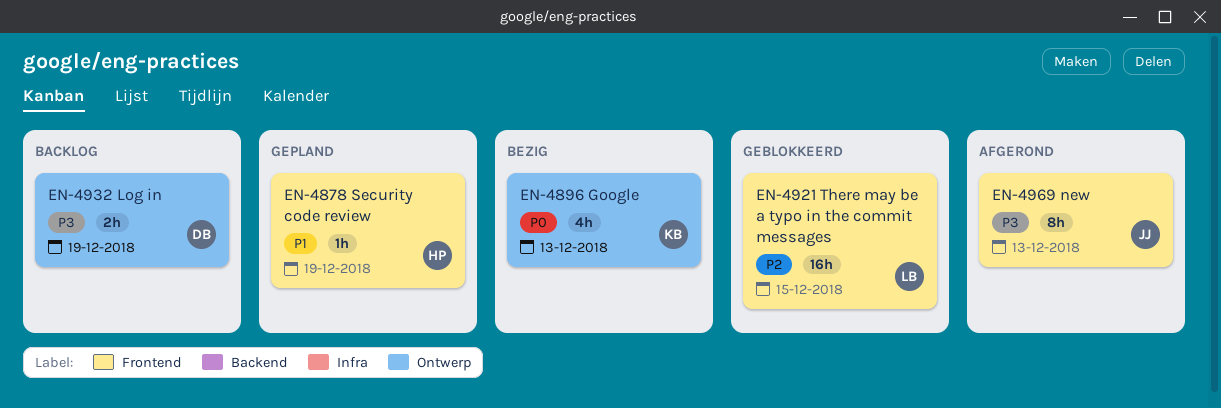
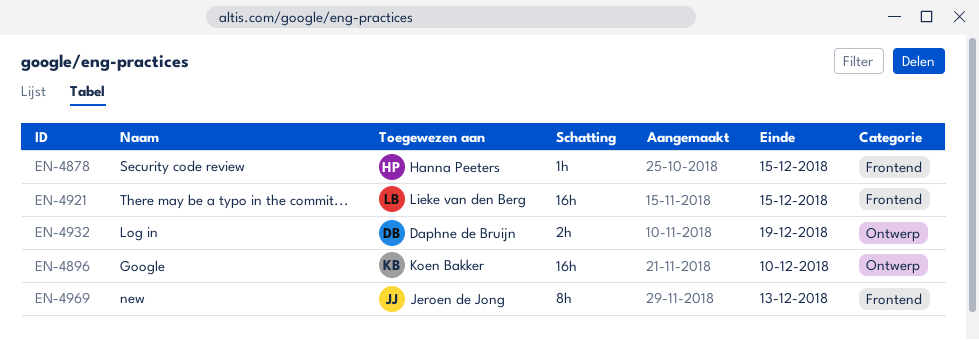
EN-4878, due: Dec 19 -> Dec 15
EN-4896, estimate: 4h -> 16h
EN-4896, due: Dec 13 -> Dec 10

